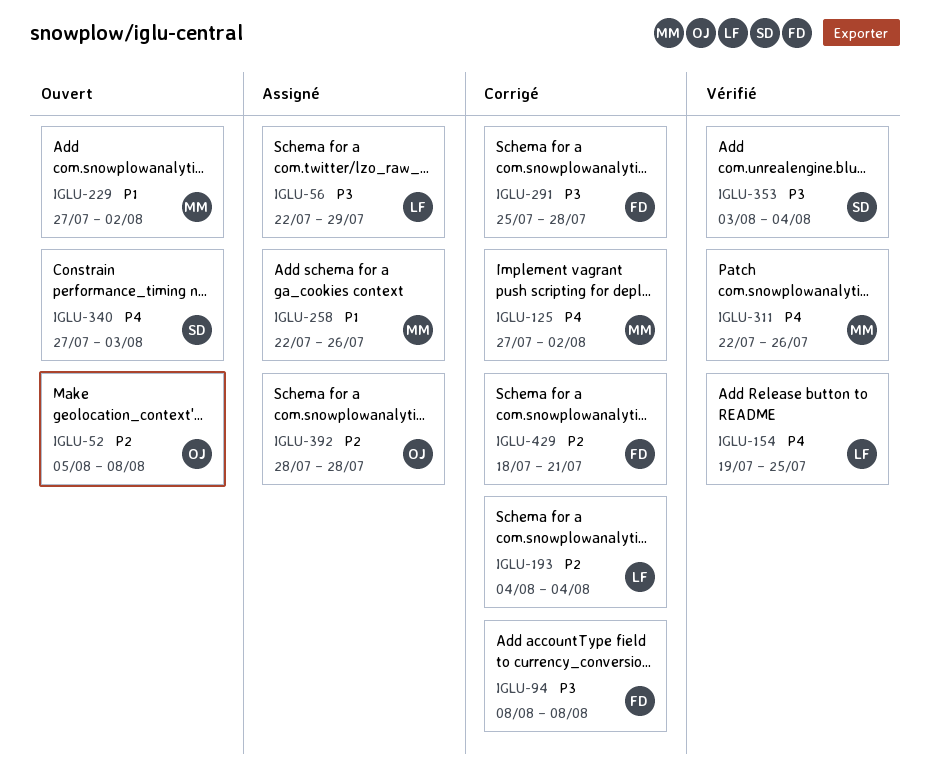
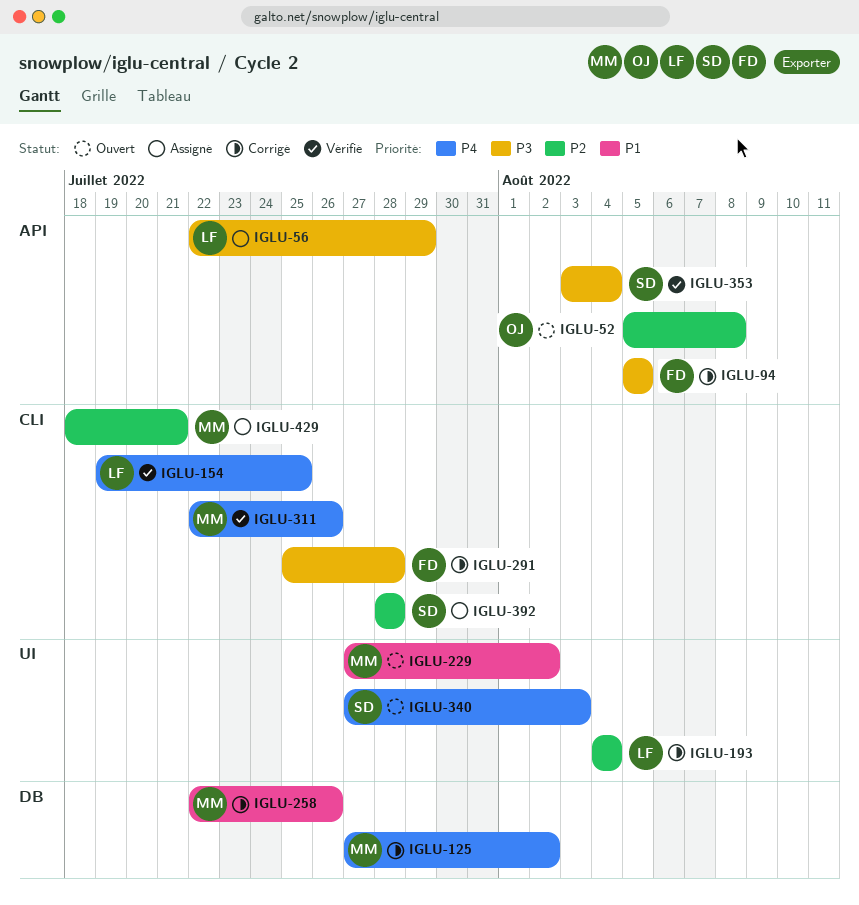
IGLU-94, start: Aug 8 -> Aug 5
IGLU-94, due: Aug 8 -> Aug 5
IGLU-258, status: Assigné -> Corrigé
IGLU-392, owner: OJ -> SD
IGLU-429, status: Corrigé -> Assigné
IGLU-429, owner: FD -> MM

